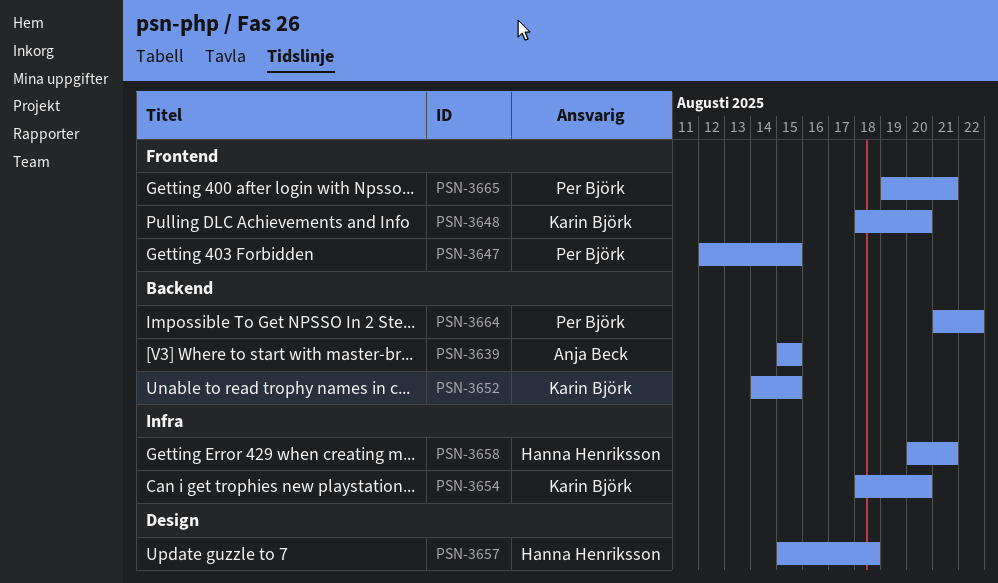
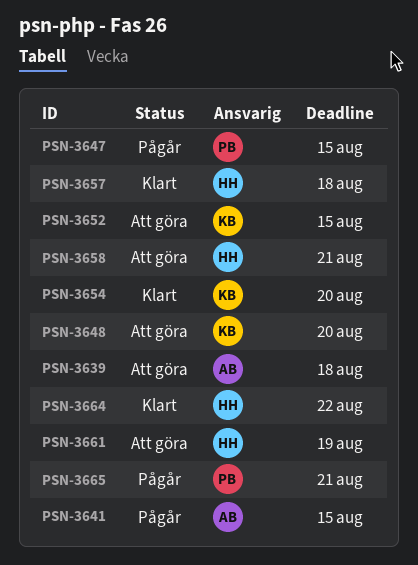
PSN-3639, due: Aug 15 -> Aug 18
PSN-3641: none -> present
PSN-3661: none -> present
PSN-3664, owner: Per Björk -> Hanna Henriksson

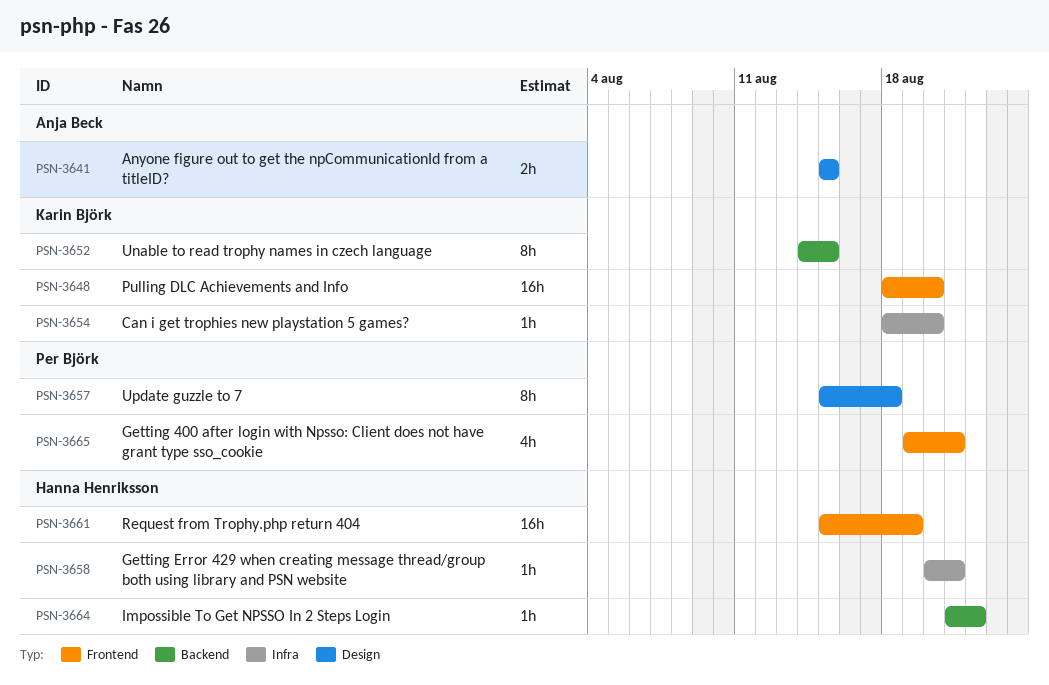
PSN-3639: present -> none
PSN-3647: present -> none
PSN-3657, owner: Hanna Henriksson -> Per Björk

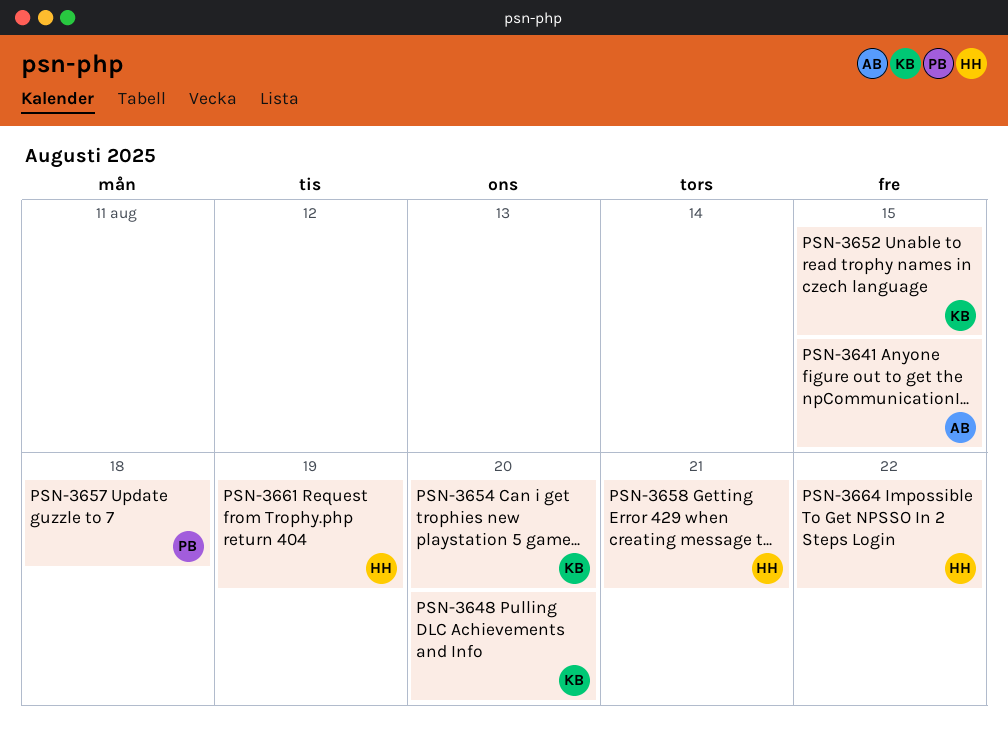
PSN-3665: present -> none

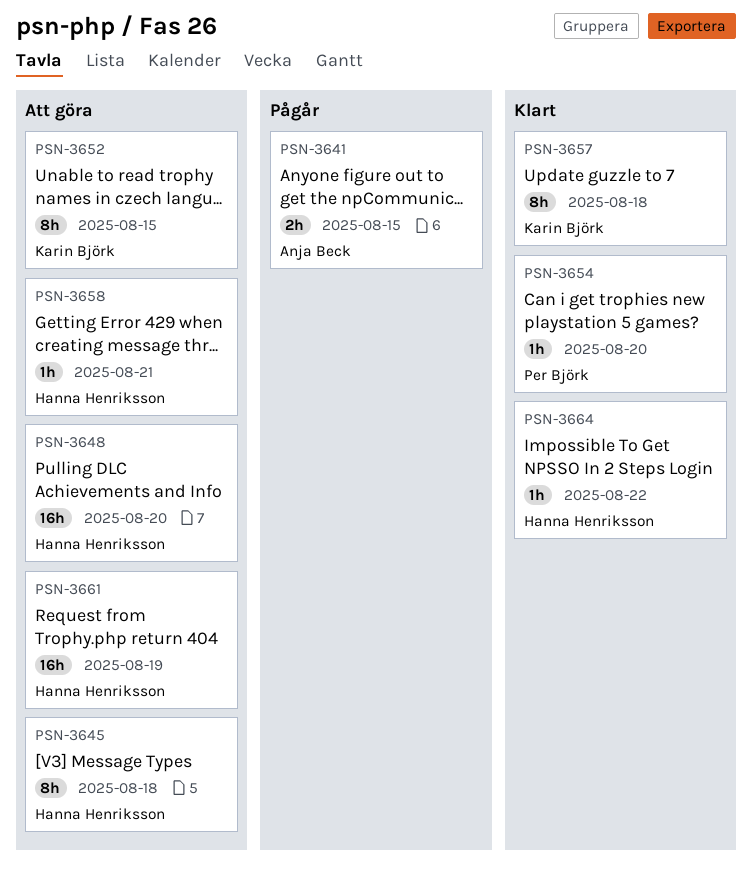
PSN-3645: none -> present
PSN-3648, owner: Karin Björk -> Hanna Henriksson
PSN-3654, owner: Karin Björk -> Per Björk
PSN-3657, owner: Per Björk -> Karin Björk

